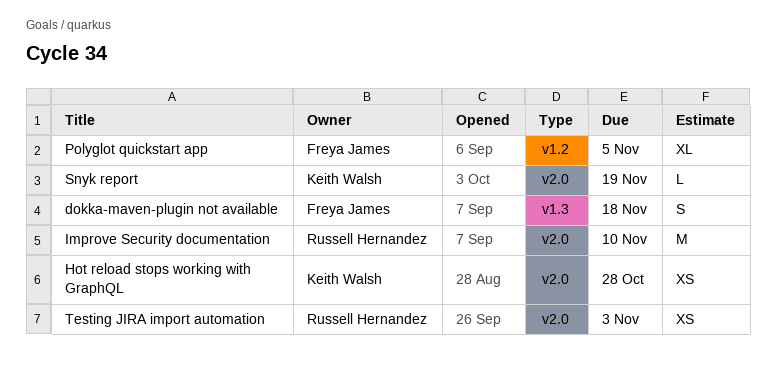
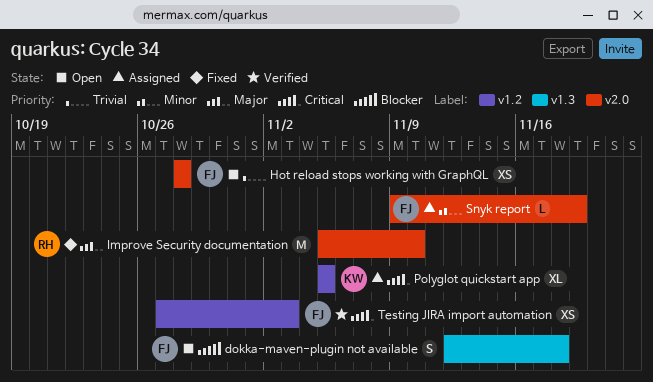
Hot reload stops working with GraphQL, owner: Keith Walsh -> Freya James
Polyglot quickstart app, owner: Freya James -> Keith Walsh
Snyk report, owner: Keith Walsh -> Freya James
Testing JIRA import automation, owner: Russell Hernandez -> Freya James
Testing JIRA import automation, label: v2.0 -> v1.2

